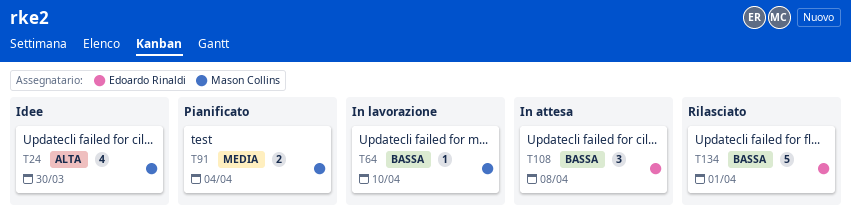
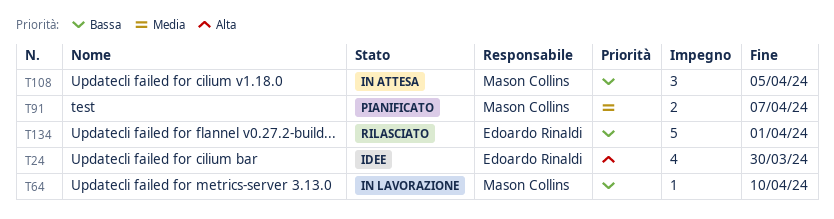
T24, owner: Mason Collins -> Edoardo Rinaldi
T91, due: Apr 4 -> Apr 7
T108, owner: Edoardo Rinaldi -> Mason Collins
T108, due: Apr 8 -> Apr 5

